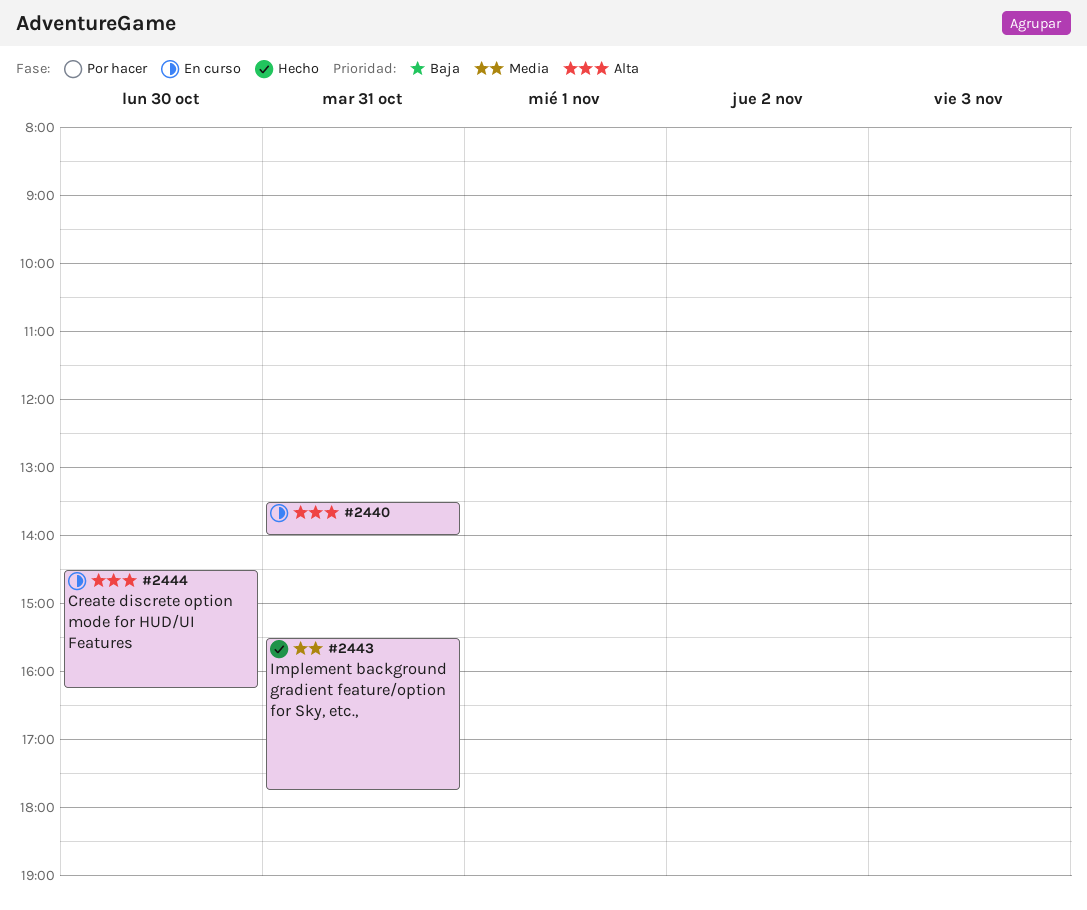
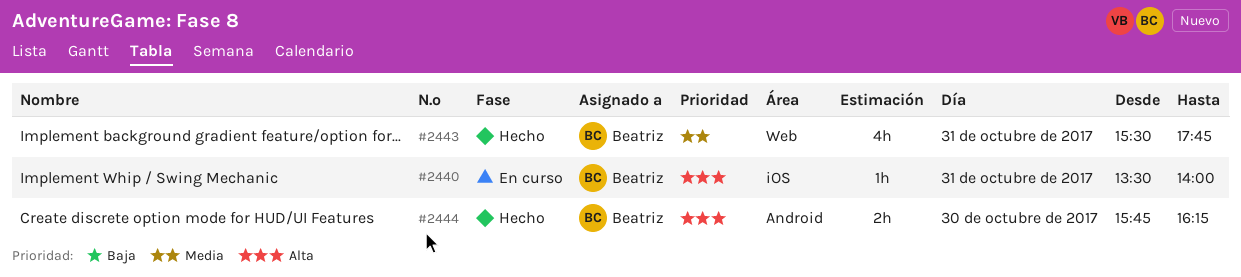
#2444, status: En curso -> Hecho
#2444, begins: 14:30 -> 15:45

